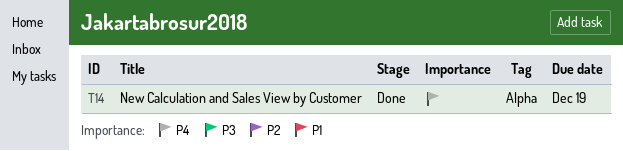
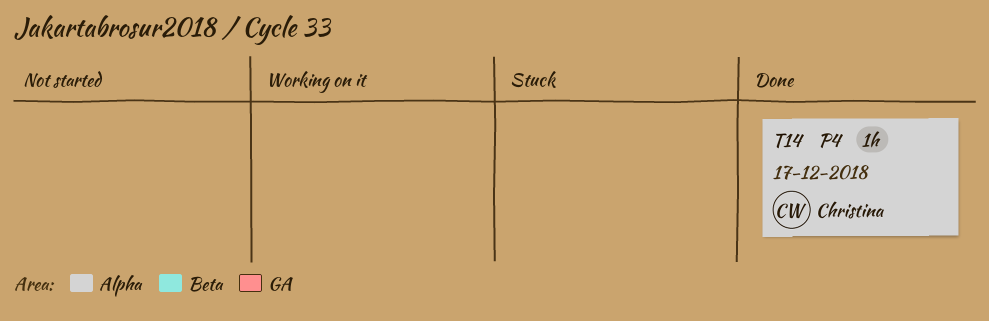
T14, due: Dec 19 -> Dec 17

